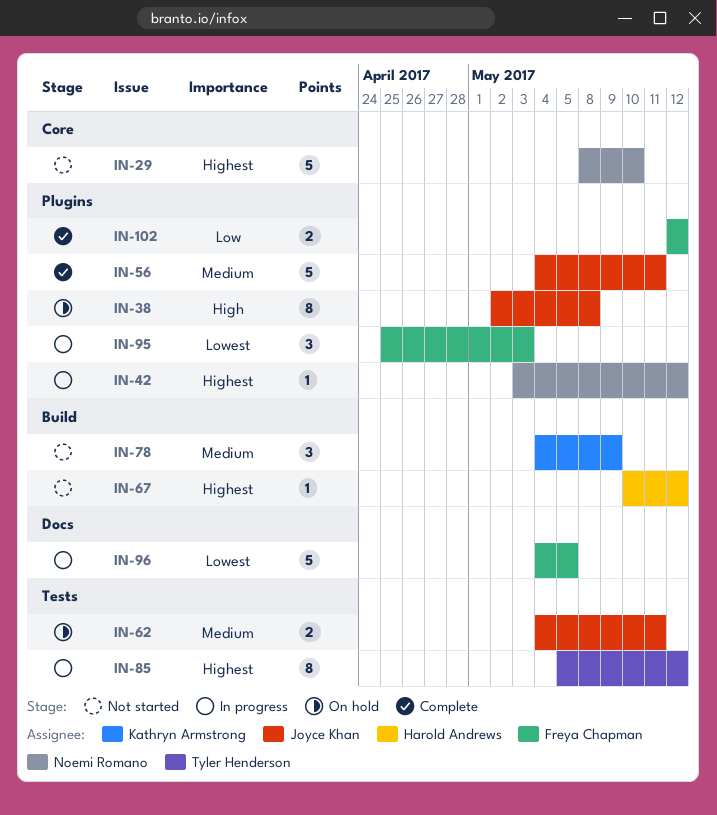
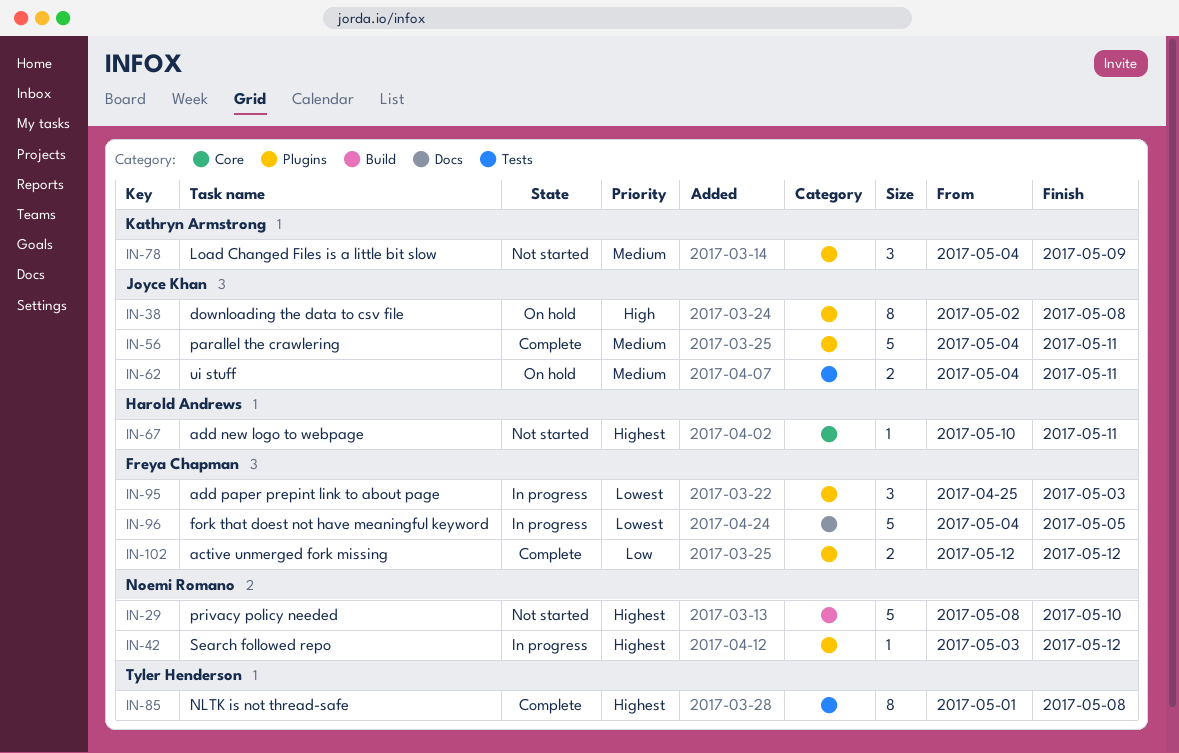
IN-29, label: Core -> Build
IN-67, label: Build -> Core
IN-67, due: May 12 -> May 11
IN-78, label: Build -> Plugins
IN-85, status: In progress -> Complete
IN-85, start: May 5 -> May 1
IN-85, due: May 12 -> May 8

